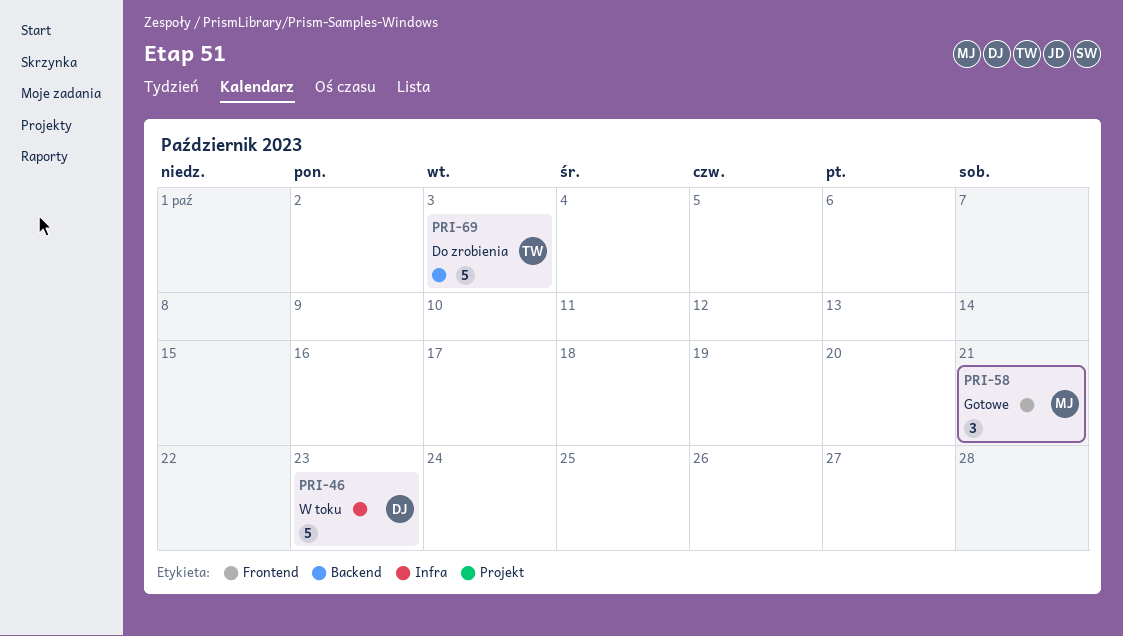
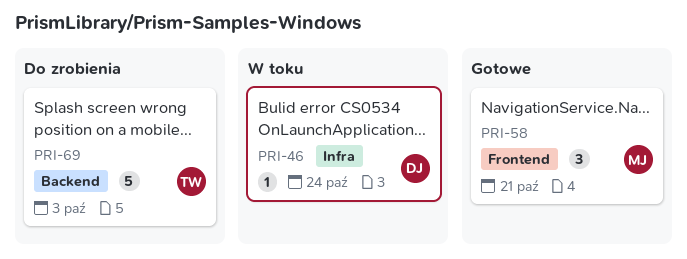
PRI-46, estimate: 5 -> 1
PRI-46, due: Oct 23 -> Oct 24

